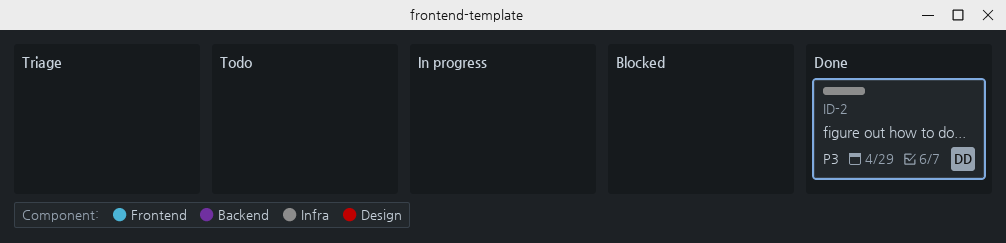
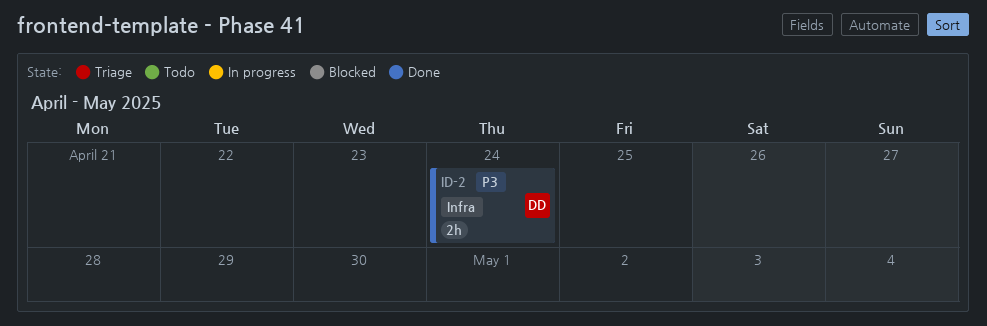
ID-2, due: Apr 29 -> Apr 24

